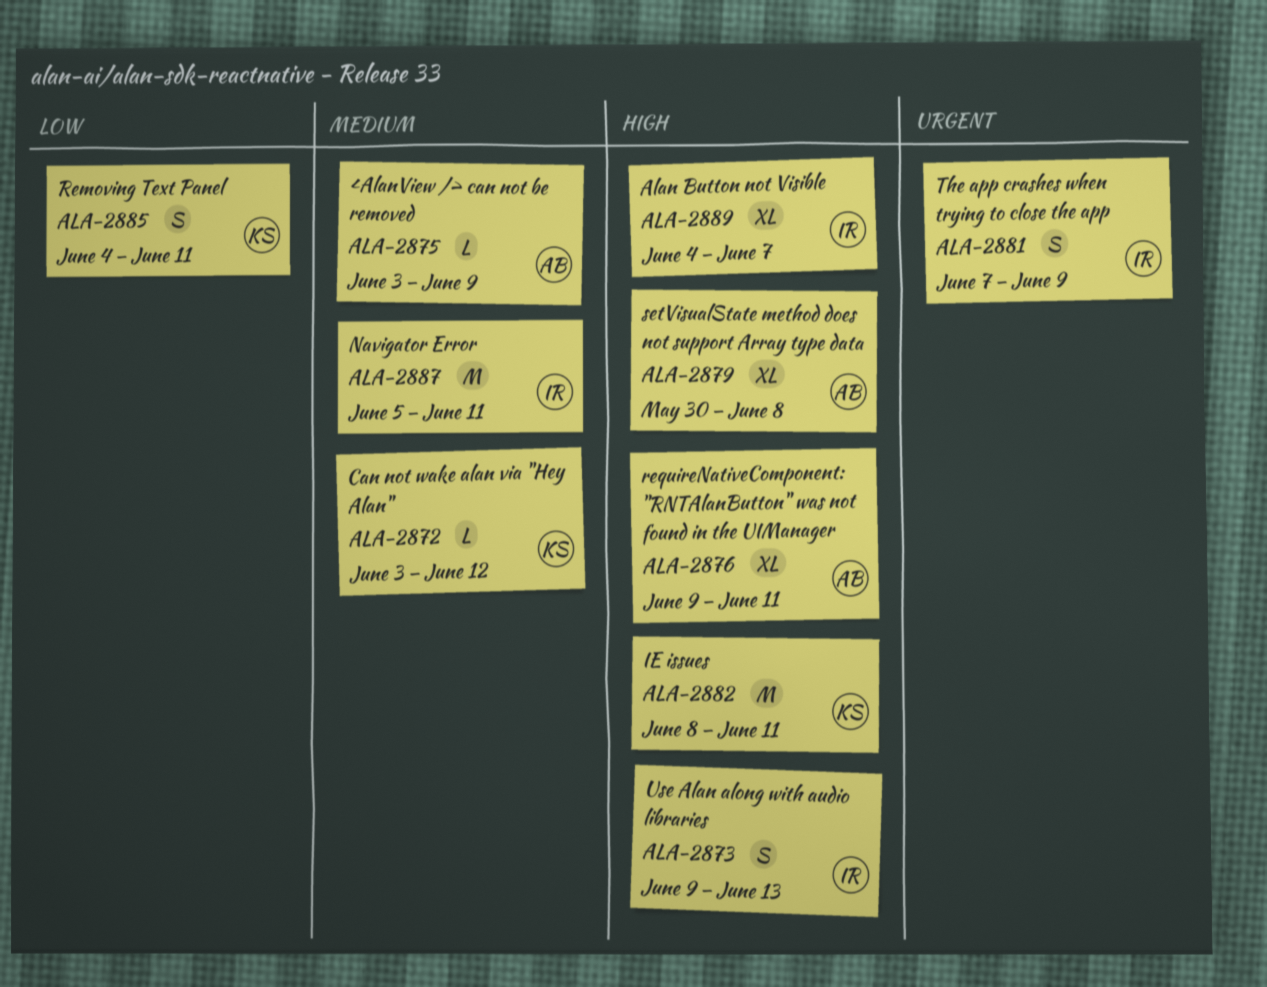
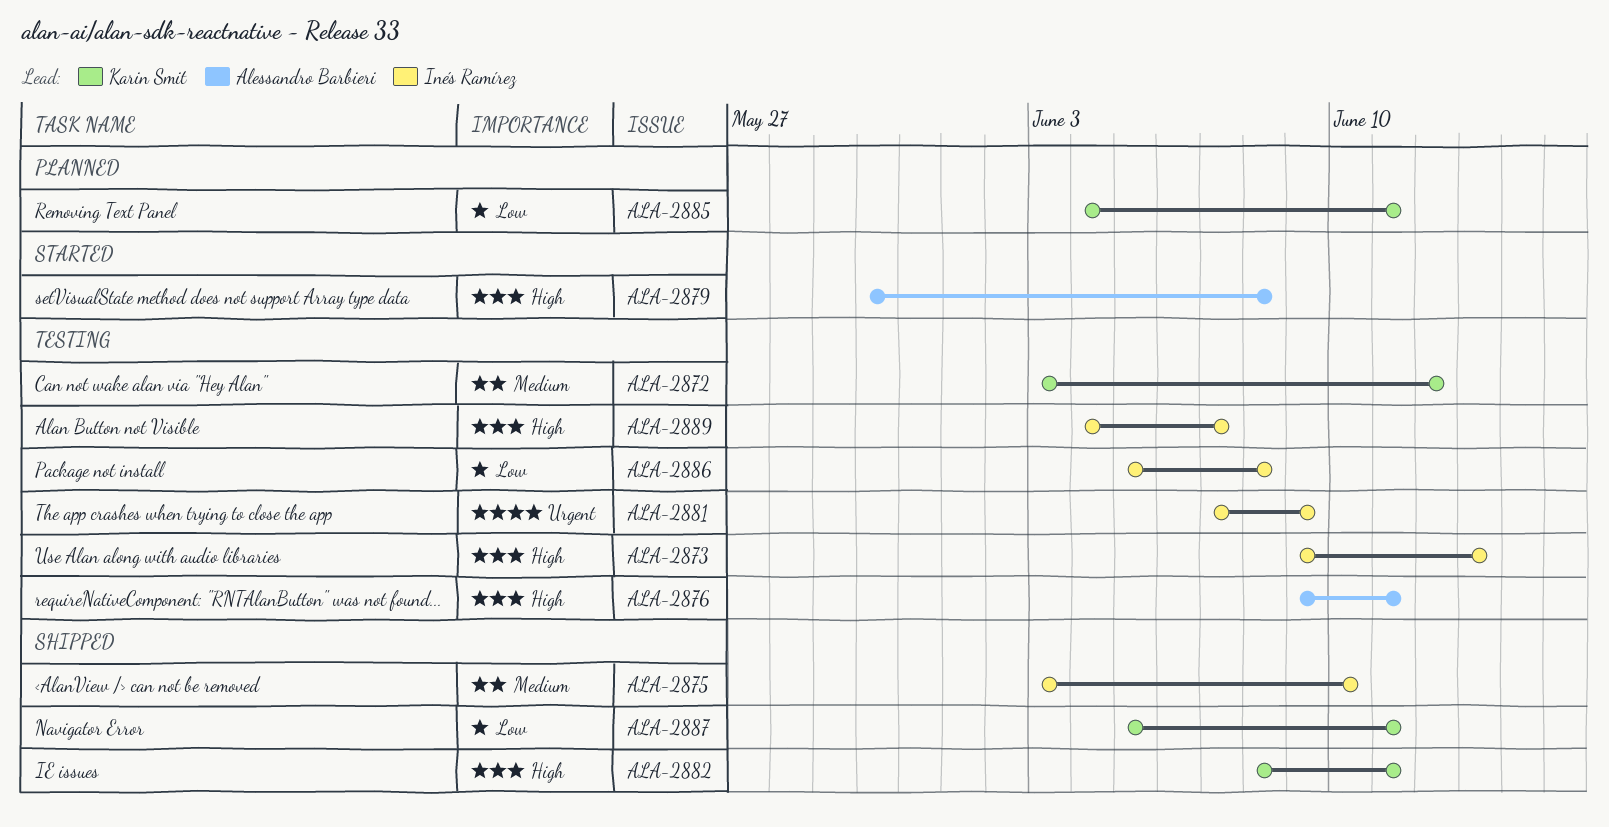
ALA-2875, owner: Alessandro Barbieri -> Inés Ramírez
ALA-2875, due: Jun 9 -> Jun 10
ALA-2886: none -> present
ALA-2887, owner: Inés Ramírez -> Karin Smit
ALA-2887, priority: Medium -> Low

